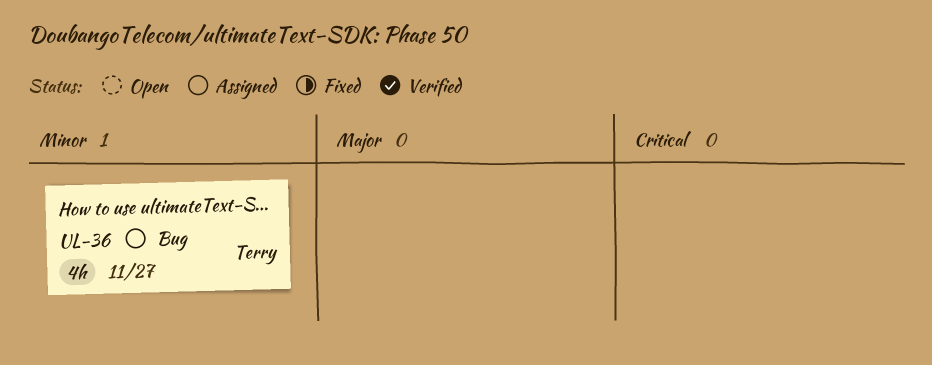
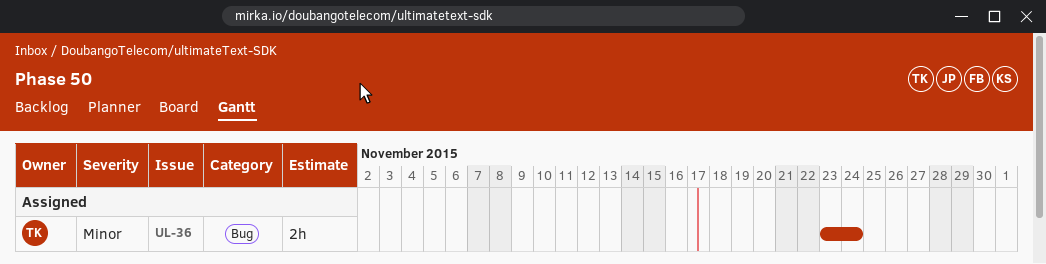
UL-36, estimate: 4h -> 2h
UL-36, due: Nov 27 -> Nov 24

